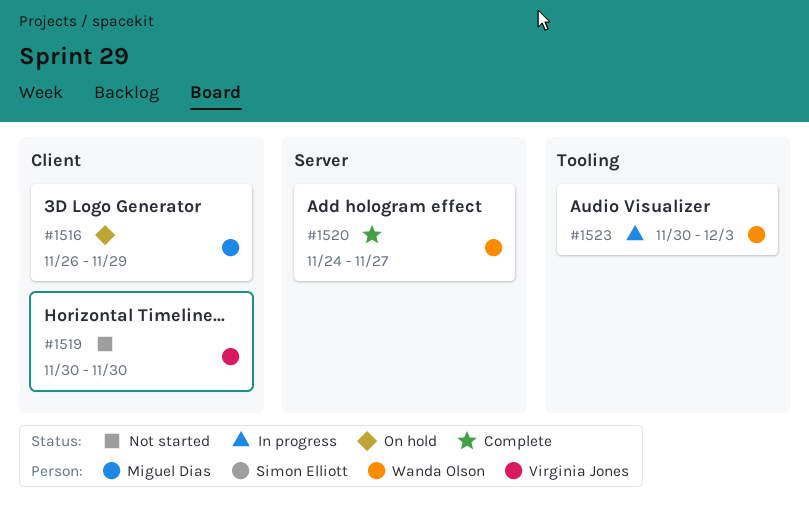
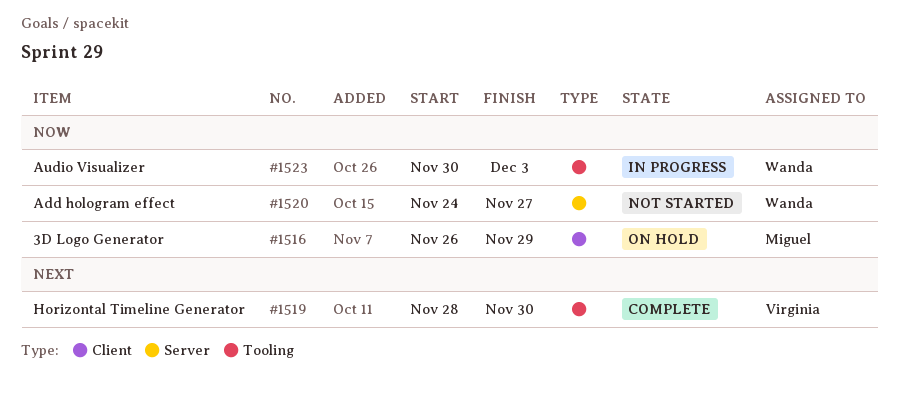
#1519, status: Not started -> Complete
#1519, label: Client -> Tooling
#1519, start: Nov 30 -> Nov 28
#1520, status: Complete -> Not started

